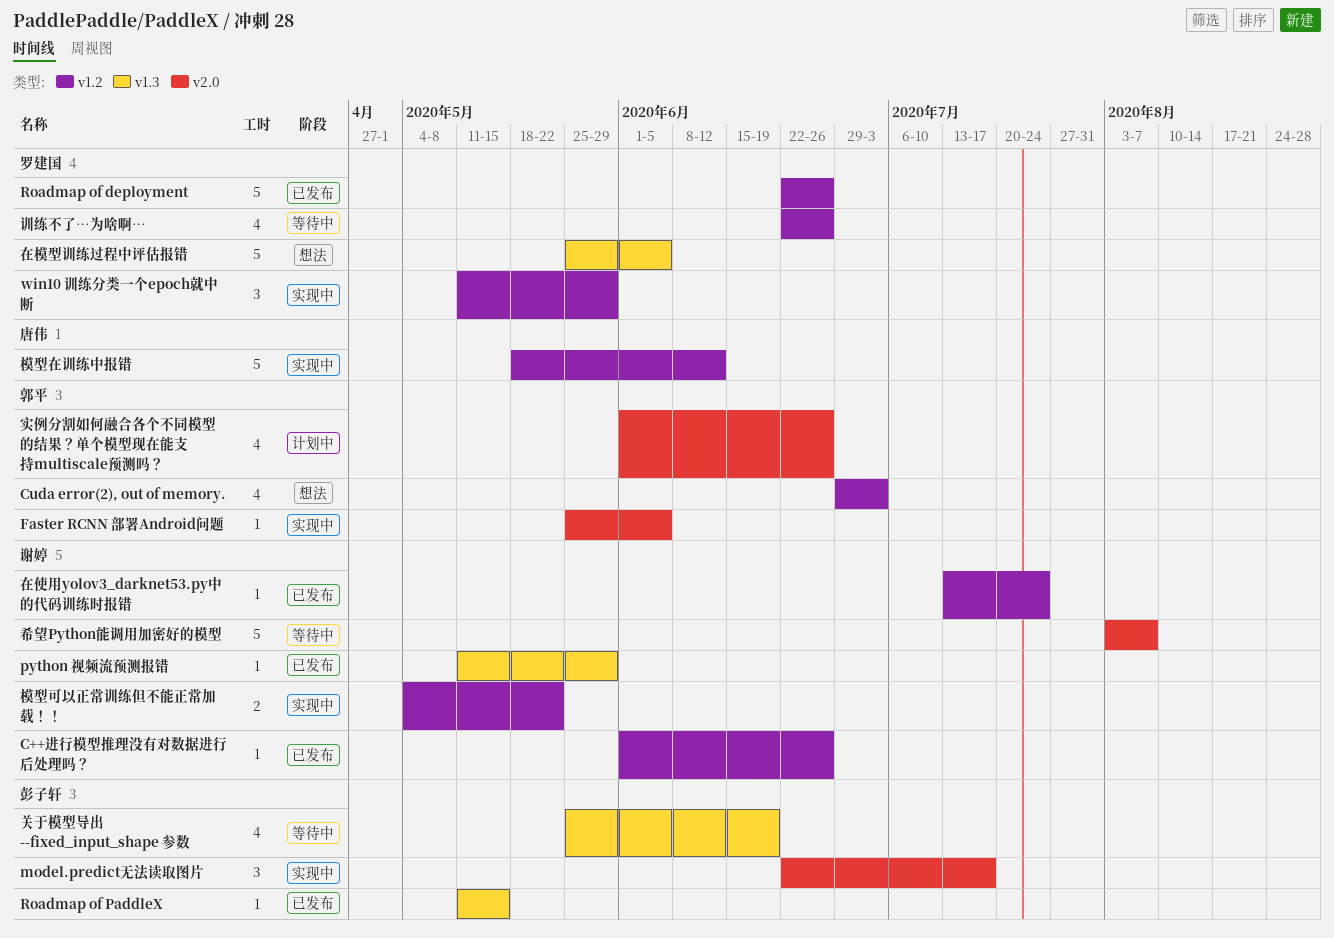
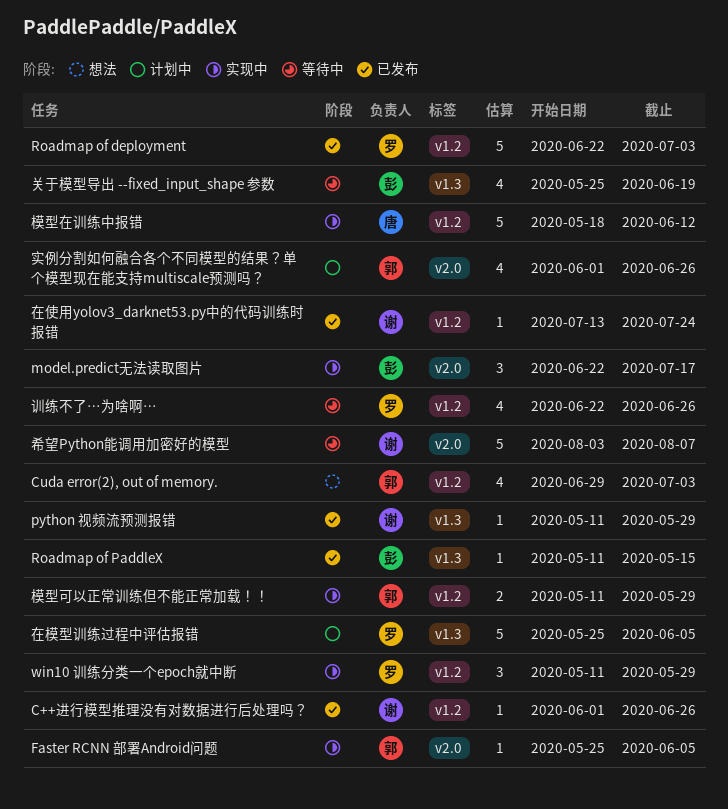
Roadmap of deployment, due: Jun 26 -> Jul 3
在模型训练过程中评估报错, status: 想法 -> 计划中
模型可以正常训练但不能正常加载！！, owner: 谢婷 -> 郭平
模型可以正常训练但不能正常加载！！, start: May 4 -> May 11
模型可以正常训练但不能正常加载！！, due: May 22 -> May 29

